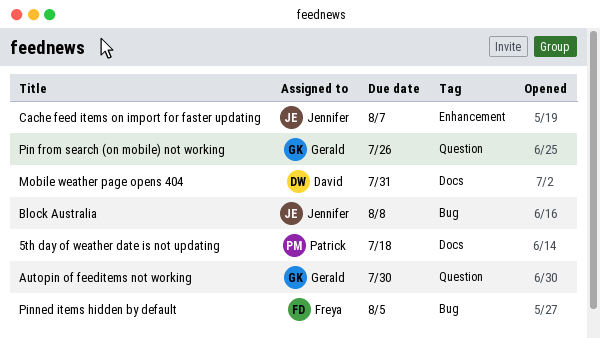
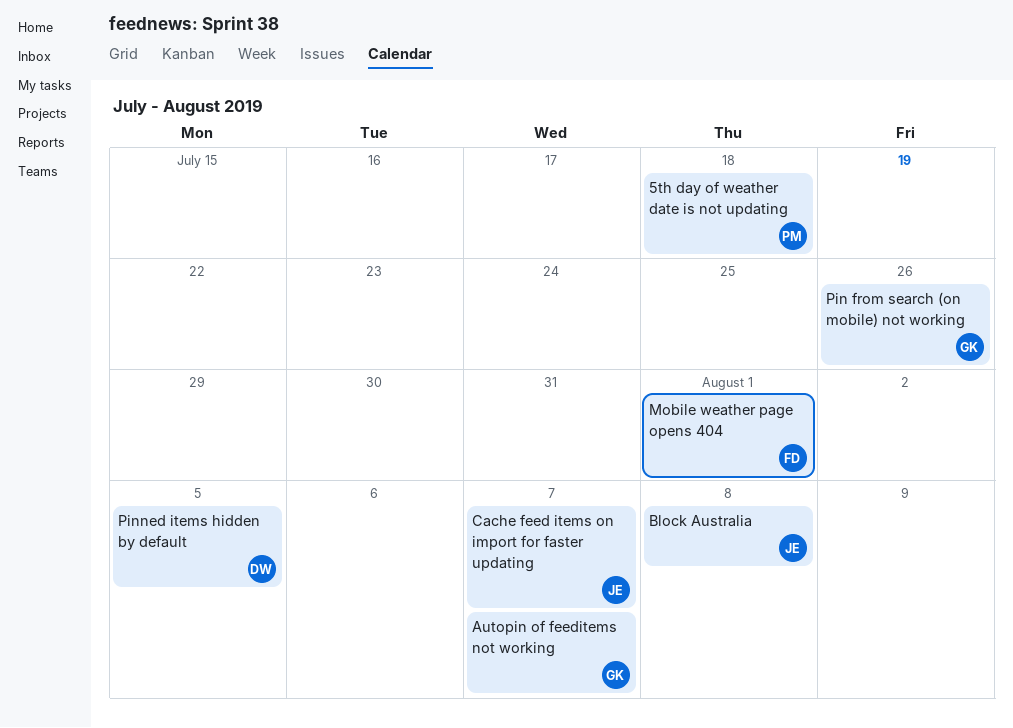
Autopin of feeditems not working, due: Jul 30 -> Aug 7
Mobile weather page opens 404, owner: David -> Freya
Mobile weather page opens 404, due: Jul 31 -> Aug 1
Pinned items hidden by default, owner: Freya -> David

